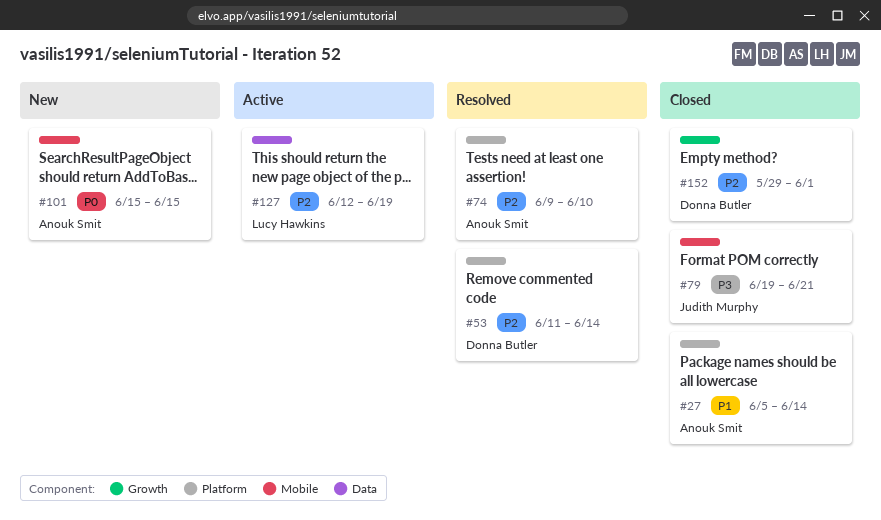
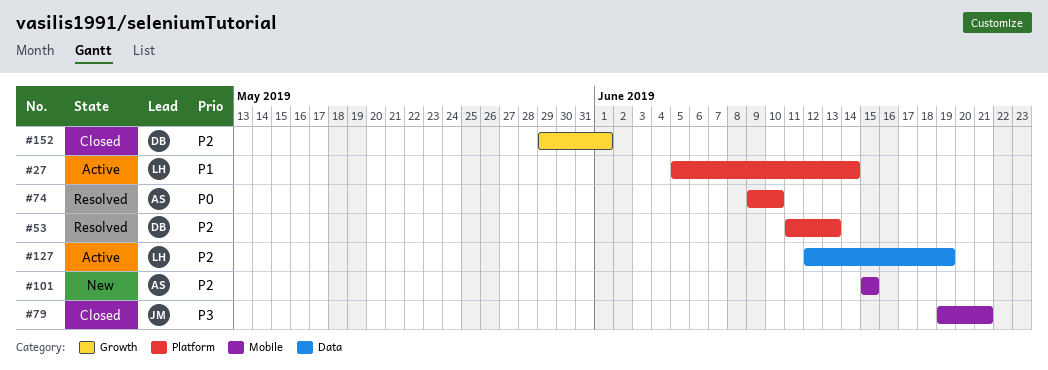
#27, status: Closed -> Active
#27, owner: Anouk Smit -> Lucy Hawkins
#53, due: Jun 14 -> Jun 13
#74, priority: P2 -> P0
#101, priority: P0 -> P2

